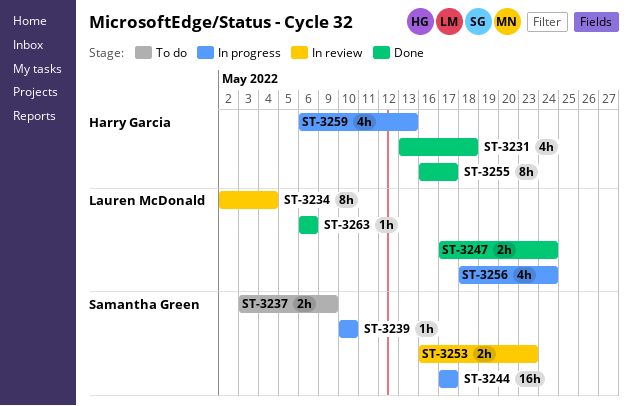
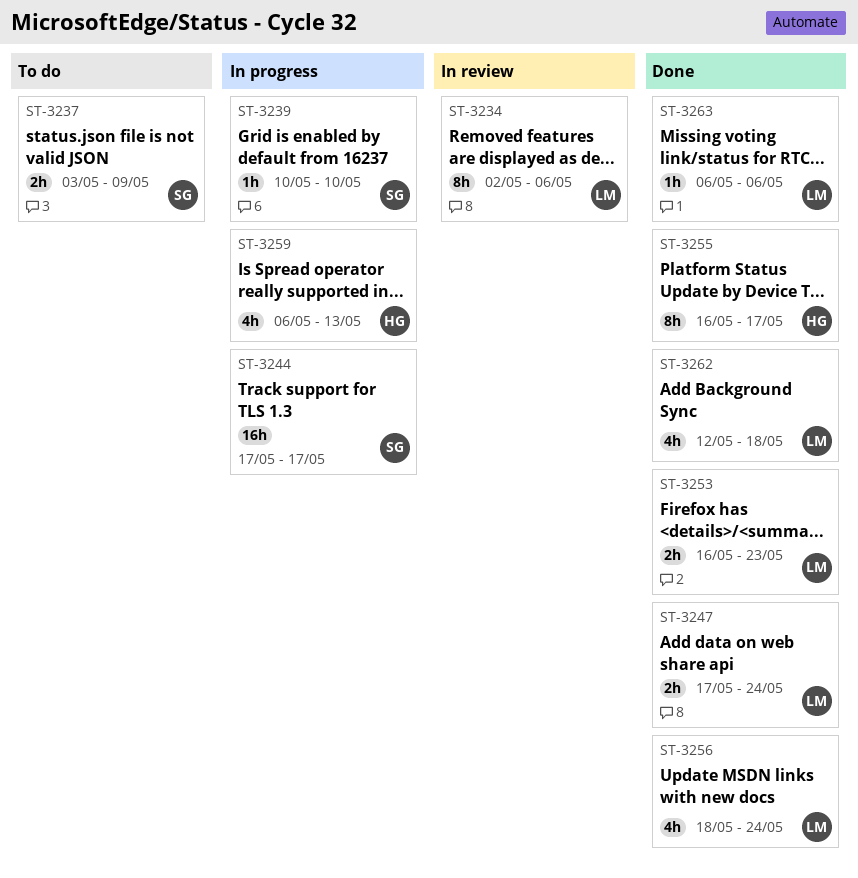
ST-3231: present -> none
ST-3234, due: May 4 -> May 6
ST-3253, status: In review -> Done
ST-3253, owner: Samantha Green -> Lauren McDonald
ST-3256, status: In progress -> Done
ST-3262: none -> present

